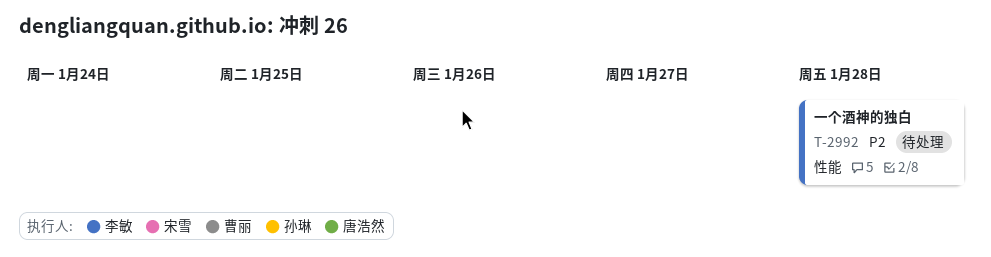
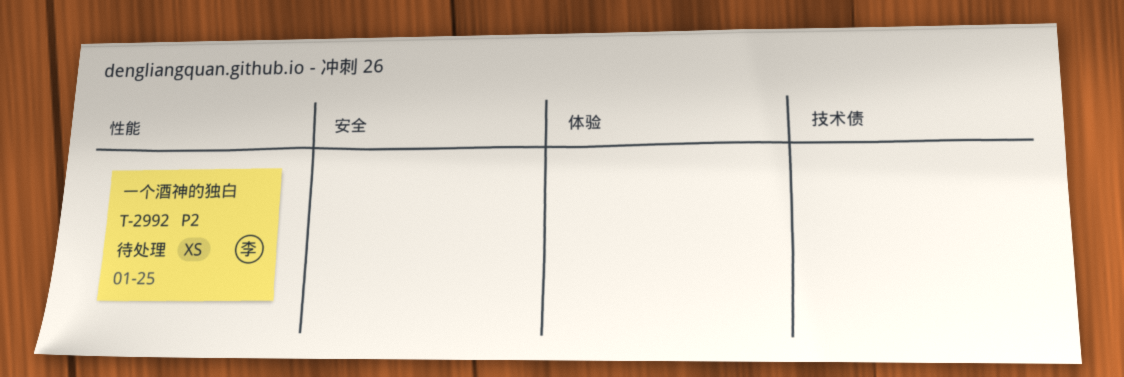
T-2992, due: Jan 28 -> Jan 25

